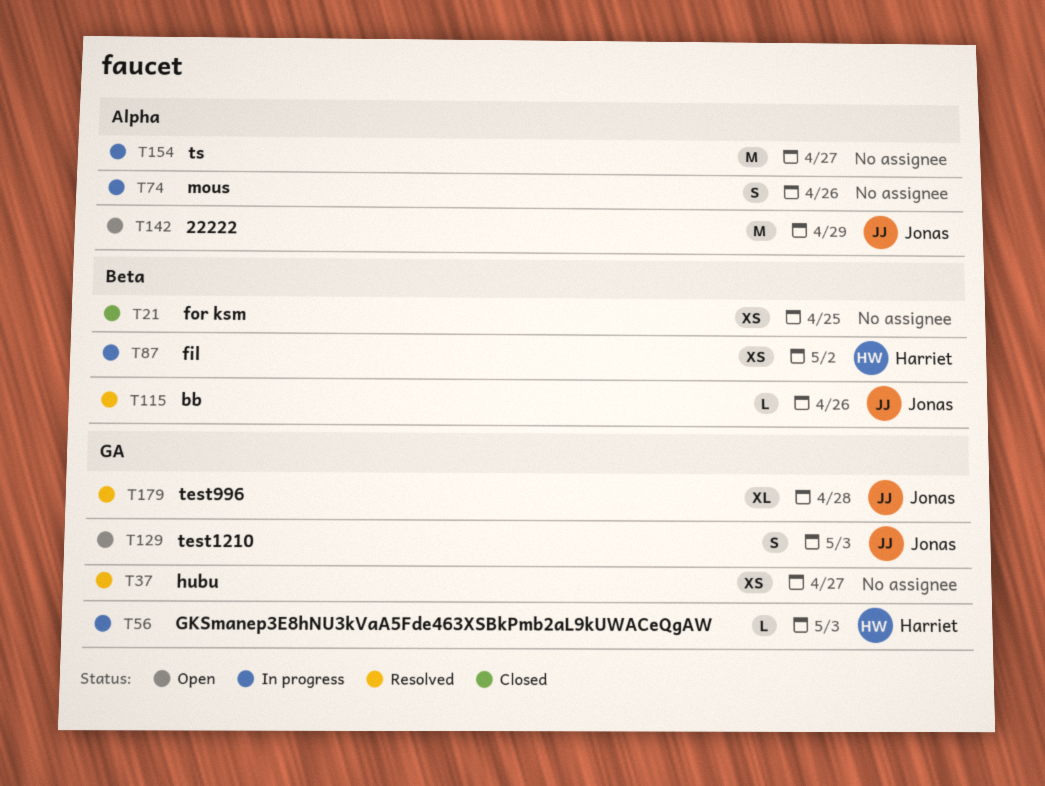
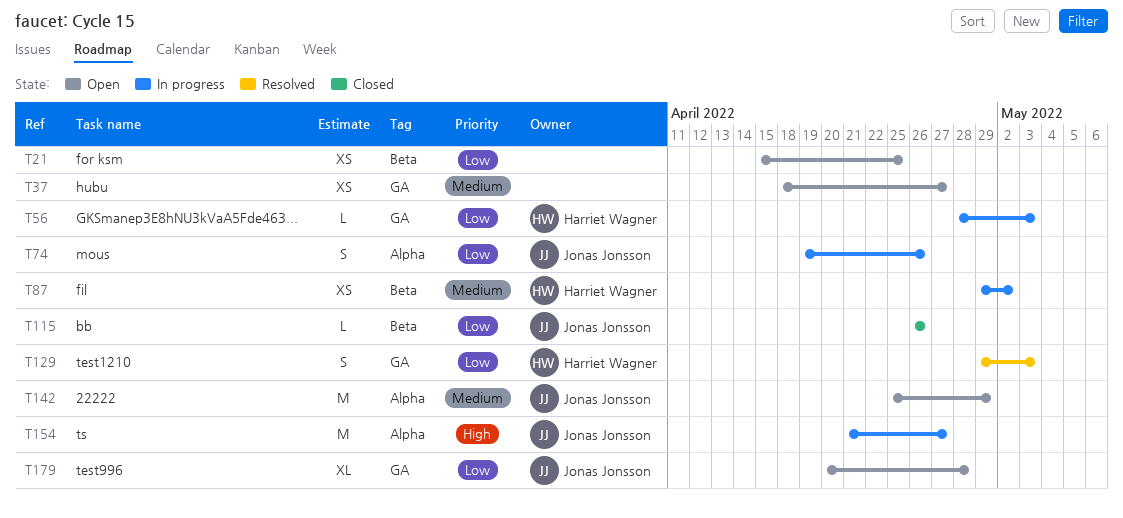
T21, status: Closed -> Open
T37, status: Resolved -> Open
T74, owner: none -> Jonas Jonsson
T115, status: Resolved -> Closed
T129, status: Open -> Resolved
T129, owner: Jonas Jonsson -> Harriet Wagner
T154, owner: none -> Jonas Jonsson
T179, status: Resolved -> Open

